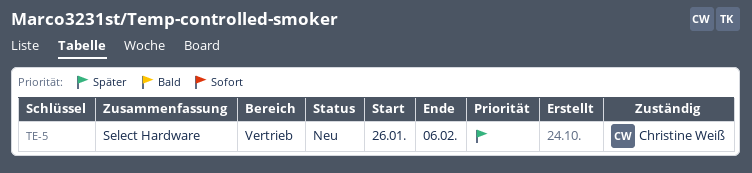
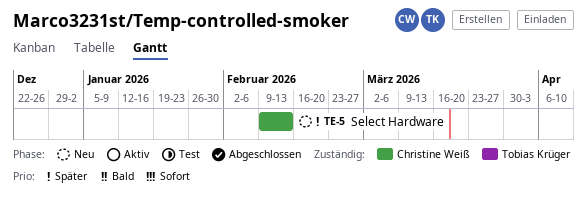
TE-5, start: Jan 26 -> Feb 9
TE-5, due: Feb 6 -> Feb 13

